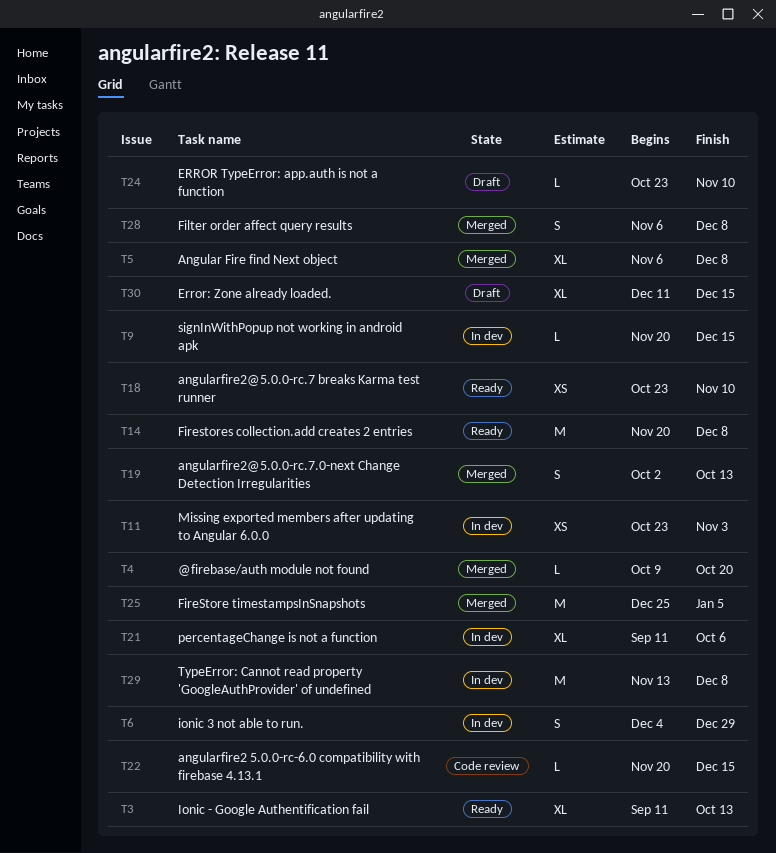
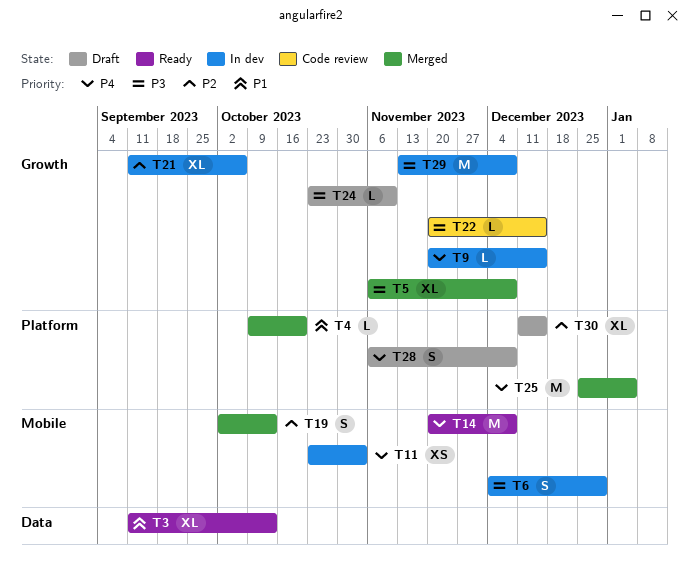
T18: present -> none
T28, status: Merged -> Draft

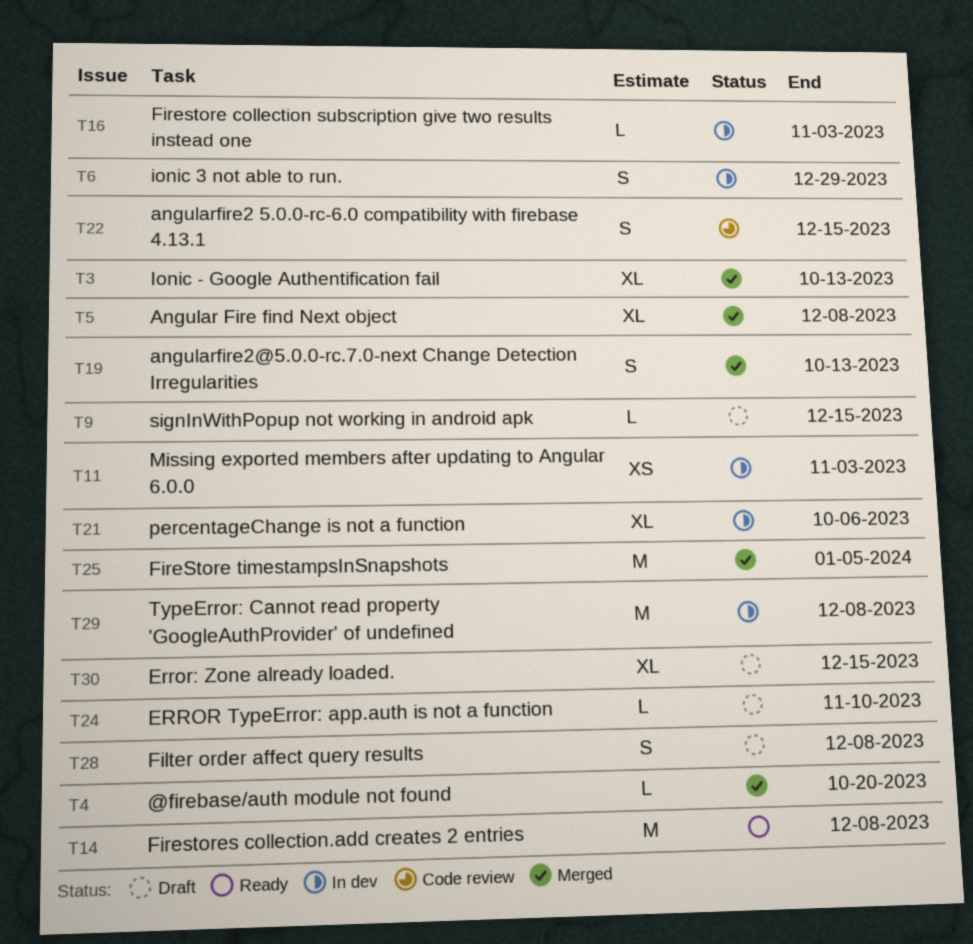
T3, status: Ready -> Merged
T9, status: In dev -> Draft
T16: none -> present
T22, estimate: L -> S

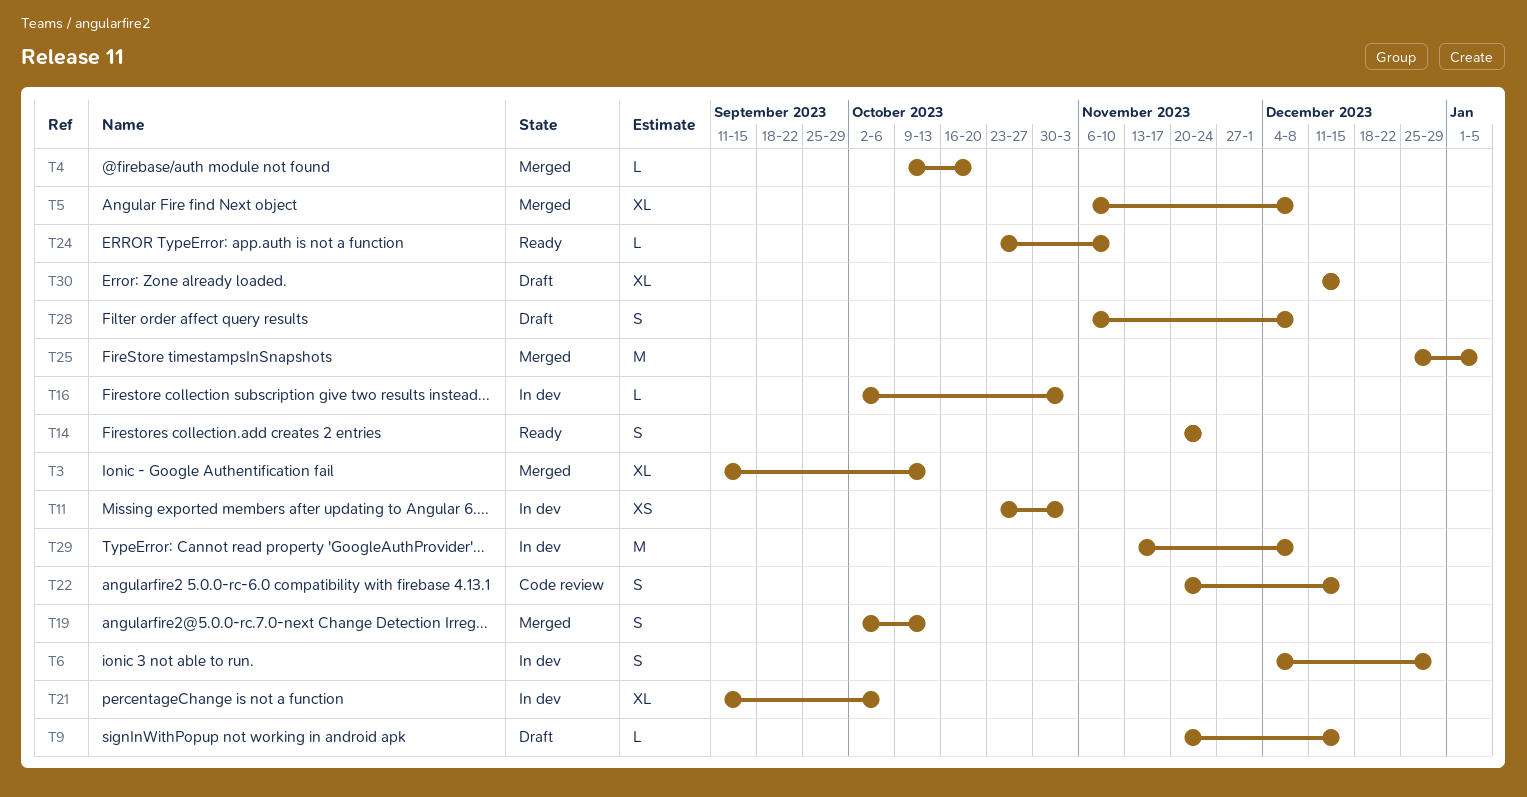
T14, estimate: M -> S
T14, due: Dec 8 -> Nov 24
T24, status: Draft -> Ready

